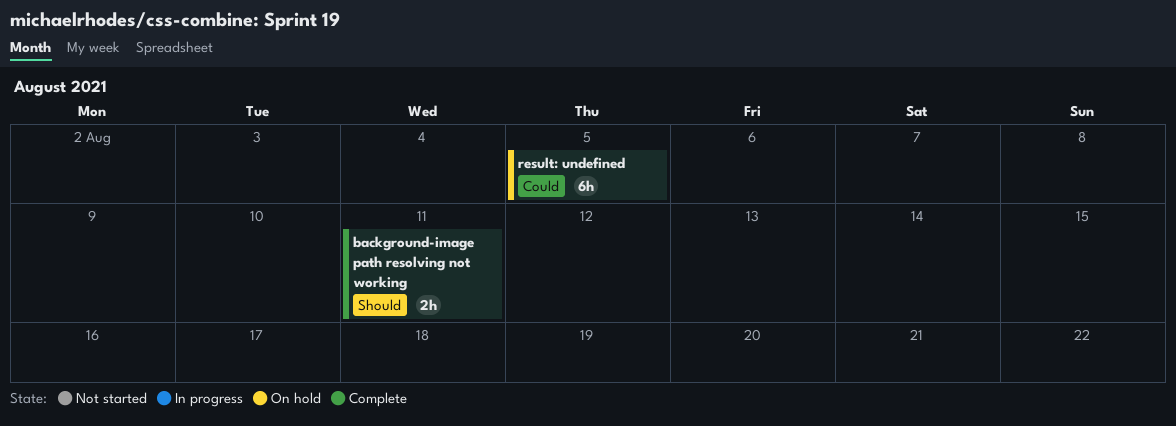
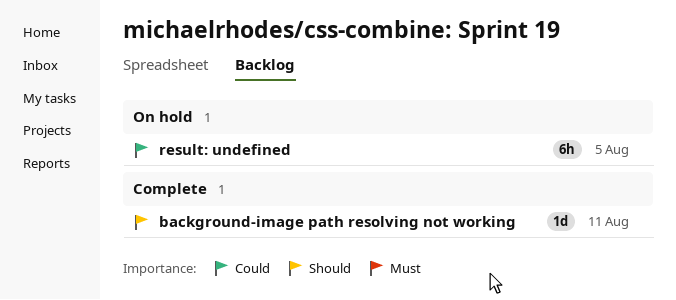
background-image path resolving not working, estimate: 2h -> 1d

